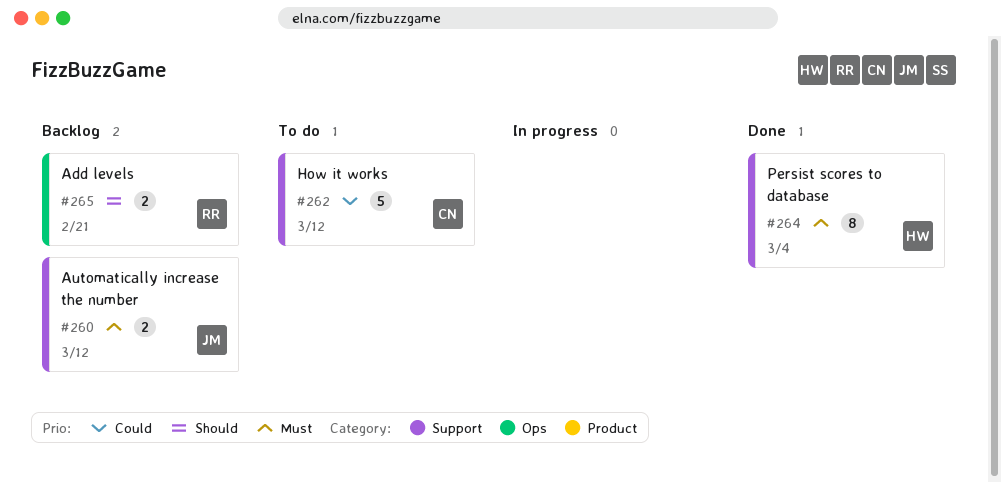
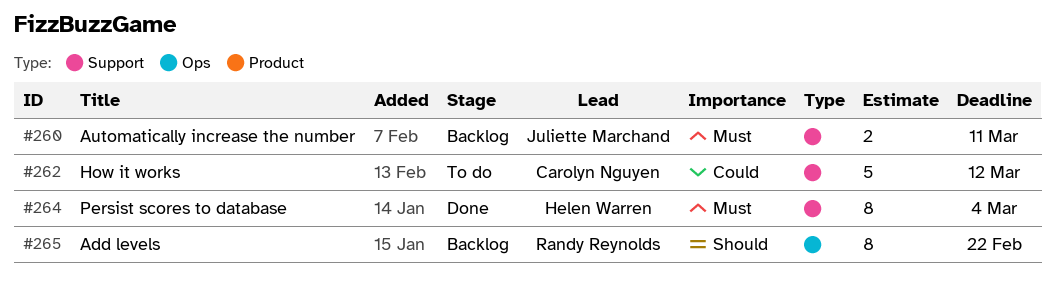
#260, due: Mar 12 -> Mar 11
#265, estimate: 2 -> 8
#265, due: Feb 21 -> Feb 22

